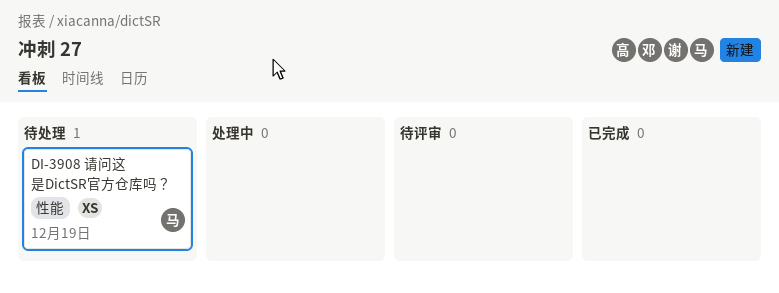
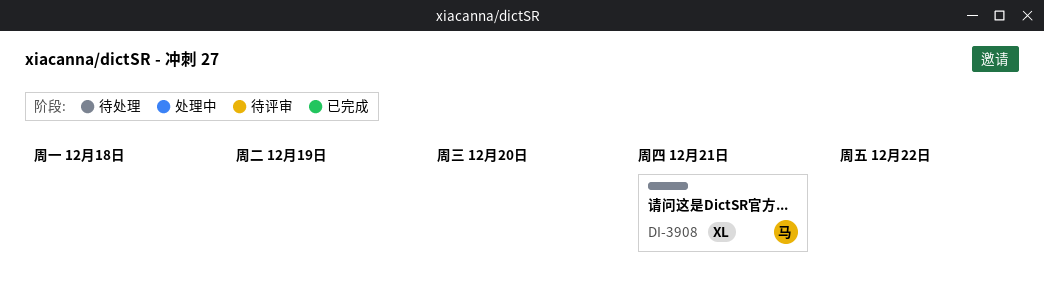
DI-3908, estimate: XS -> XL
DI-3908, due: Dec 19 -> Dec 21

